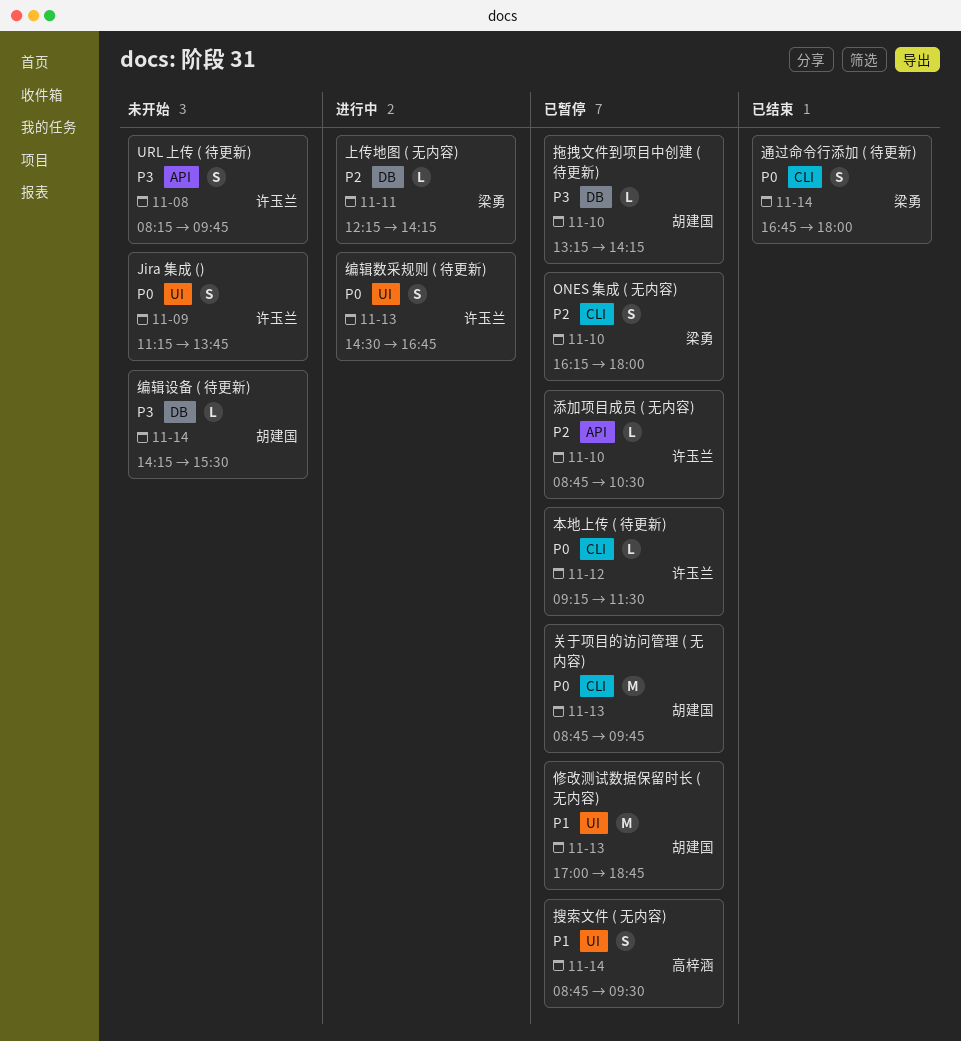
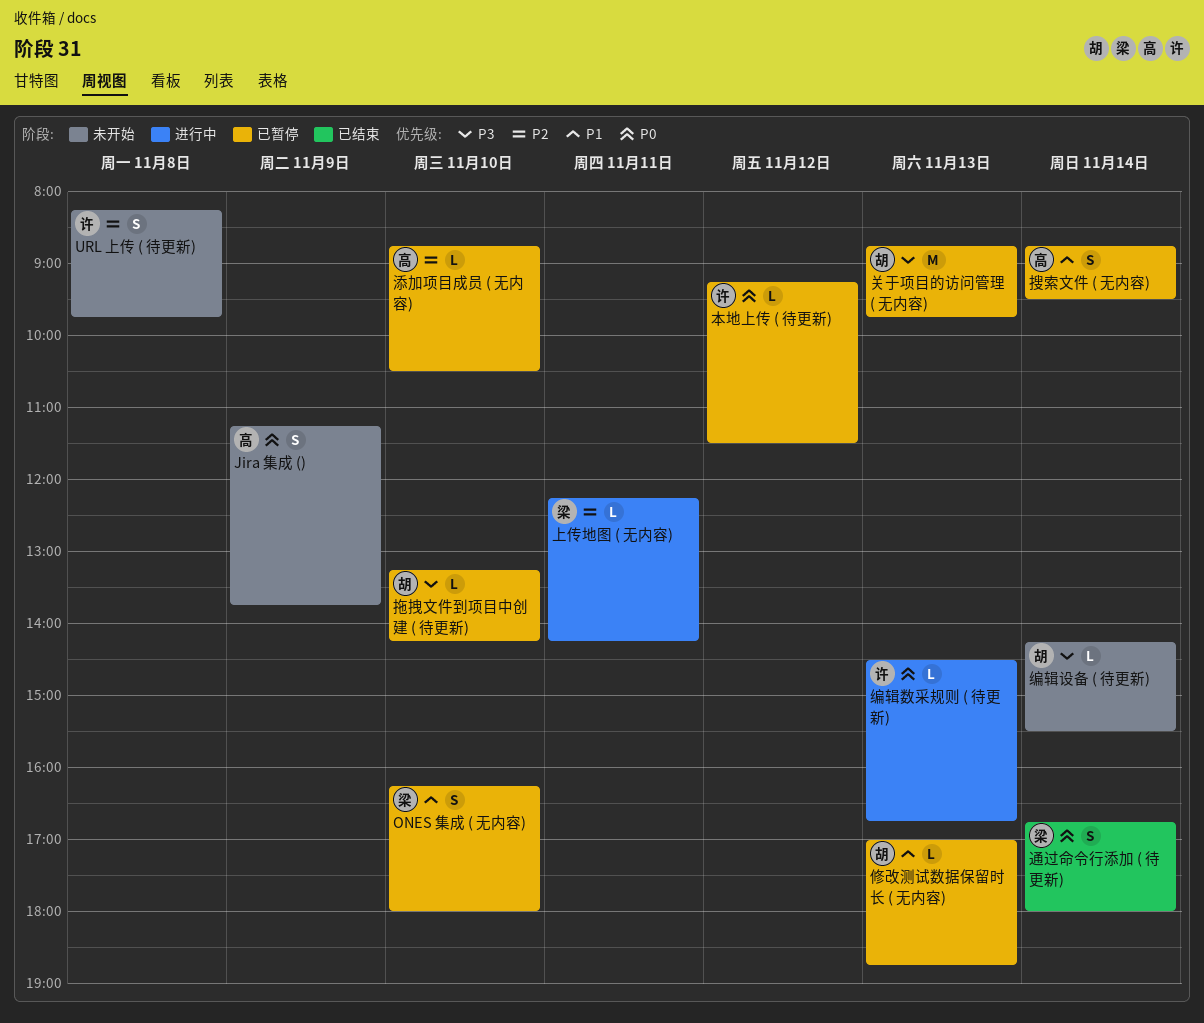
Jira 集成 (), owner: 许玉兰 -> 高梓涵
ONES 集成 ( 无内容), priority: P2 -> P1
URL 上传 ( 待更新), priority: P3 -> P2
修改测试数据保留时长 ( 无内容), estimate: M -> L
关于项目的访问管理 ( 无内容), priority: P0 -> P3
添加项目成员 ( 无内容), owner: 许玉兰 -> 高梓涵
编辑数采规则 ( 待更新), estimate: S -> L

